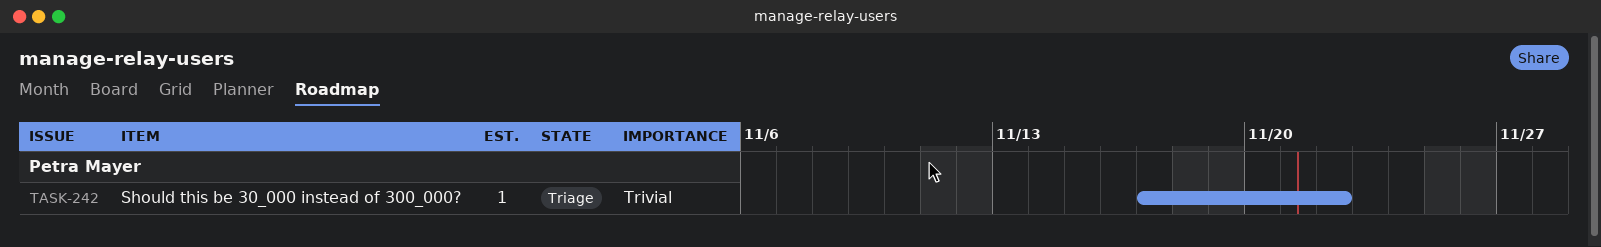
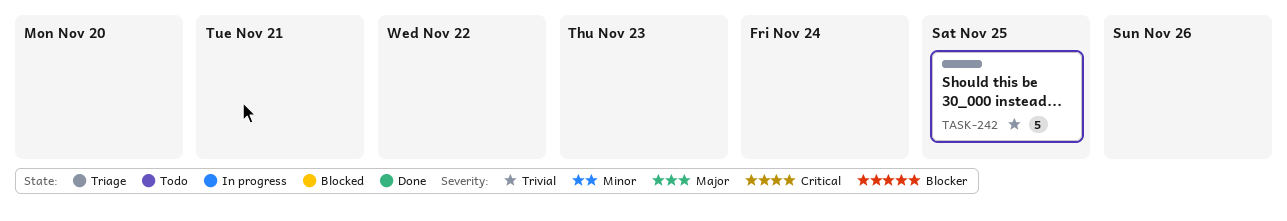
TASK-242, estimate: 1 -> 5
TASK-242, due: Nov 22 -> Nov 25

